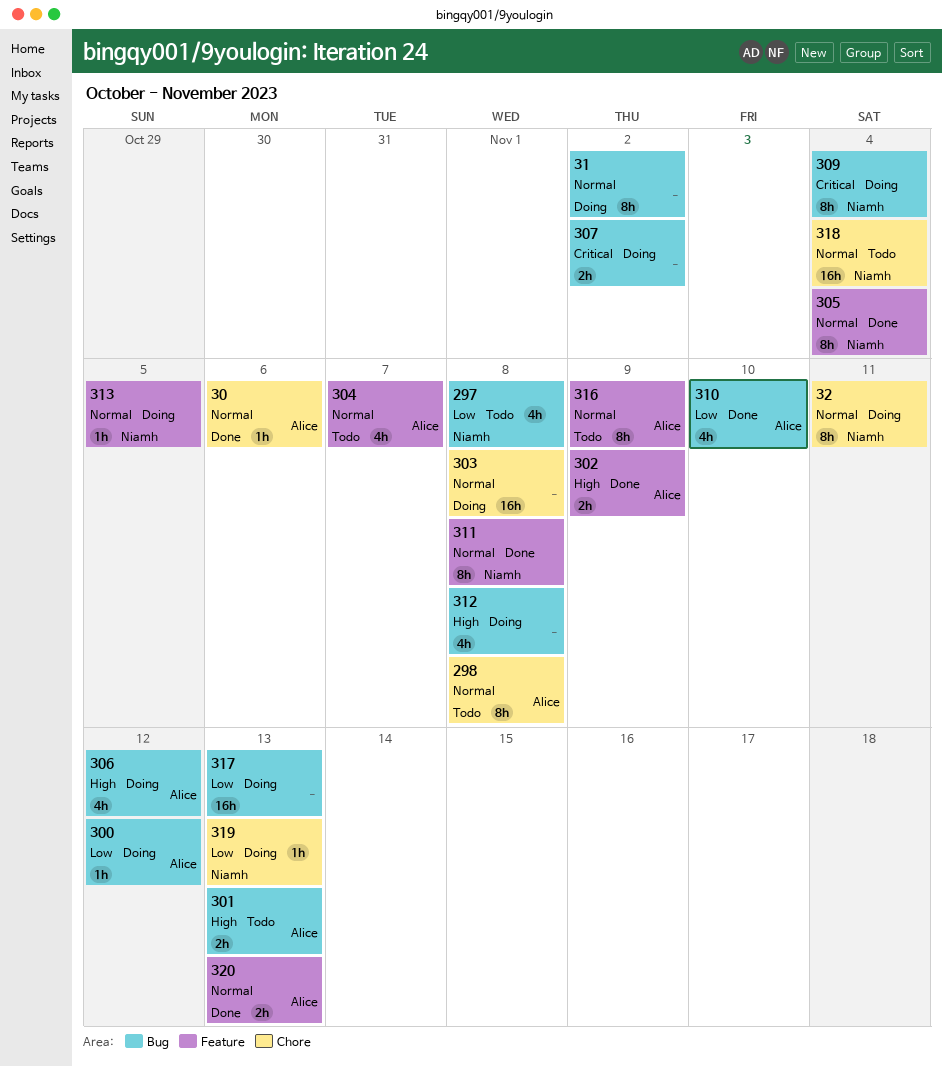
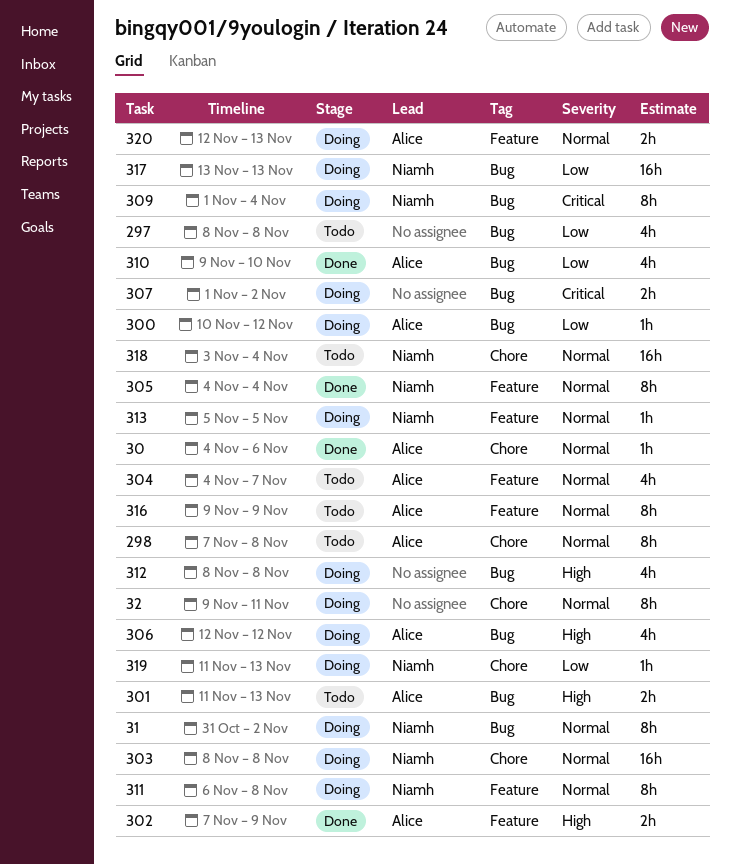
297, owner: Niamh -> none
303, owner: none -> Niamh
31, owner: none -> Niamh
311, status: Done -> Doing
317, owner: none -> Niamh
32, owner: Niamh -> none
320, status: Done -> Doing

